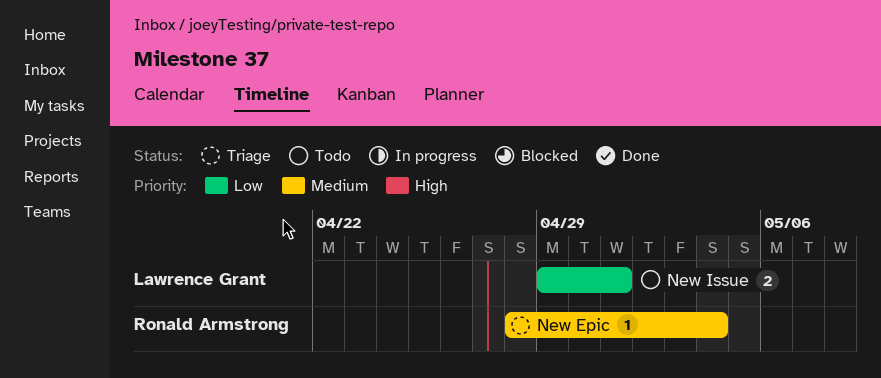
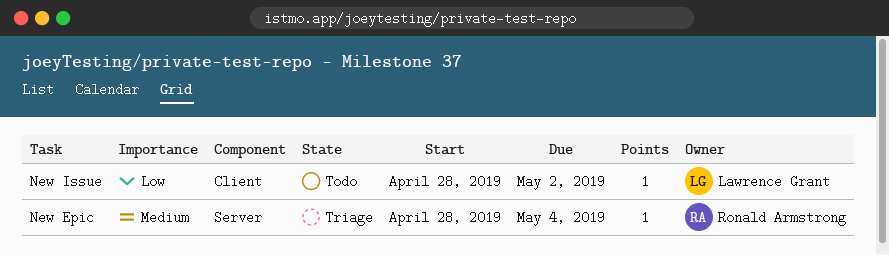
New Issue, estimate: 2 -> 1
New Issue, start: Apr 29 -> Apr 28
New Issue, due: May 1 -> May 2

